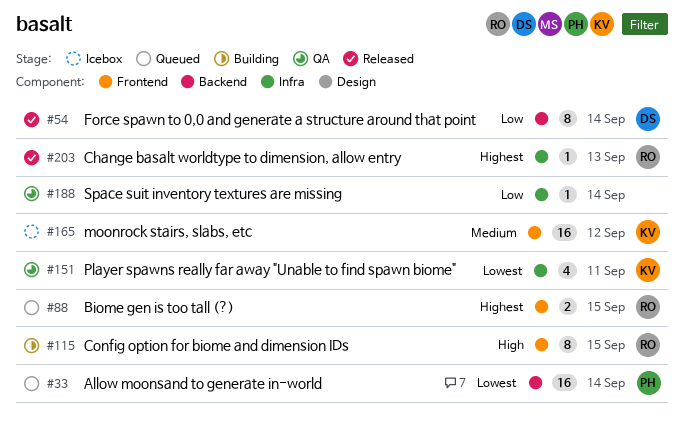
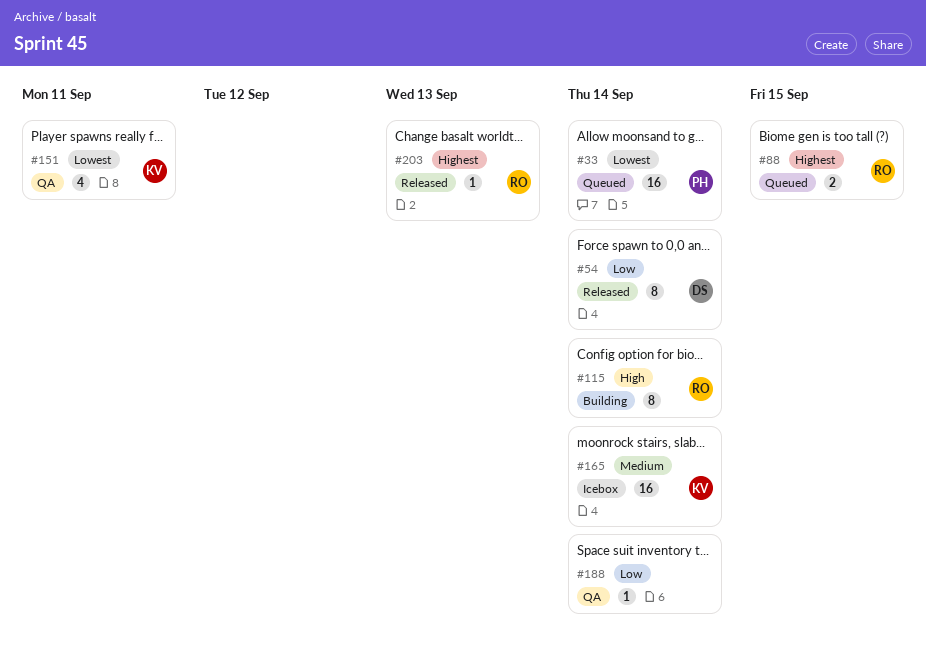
#115, due: Sep 15 -> Sep 14
#165, due: Sep 12 -> Sep 14

